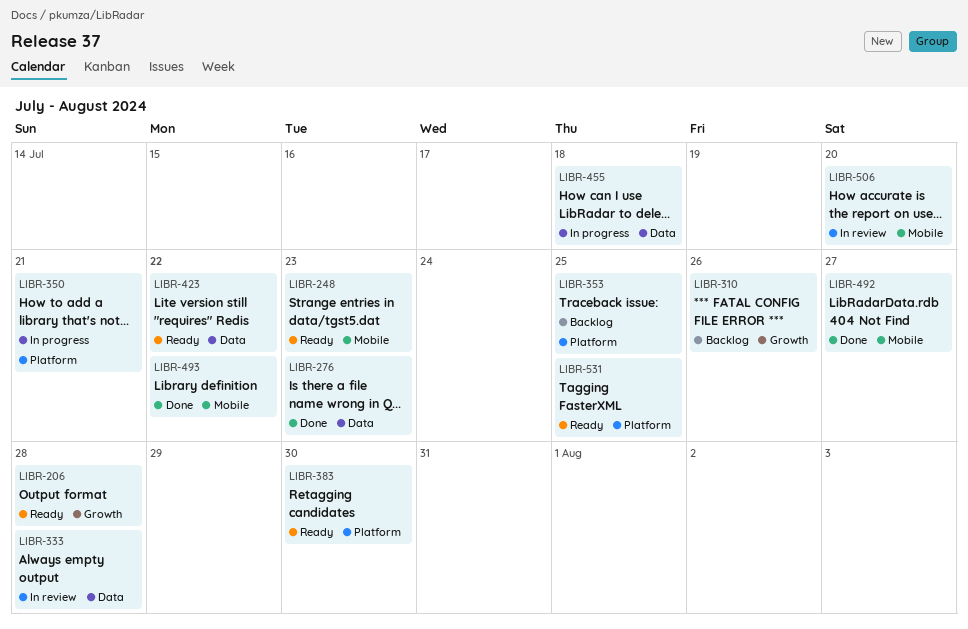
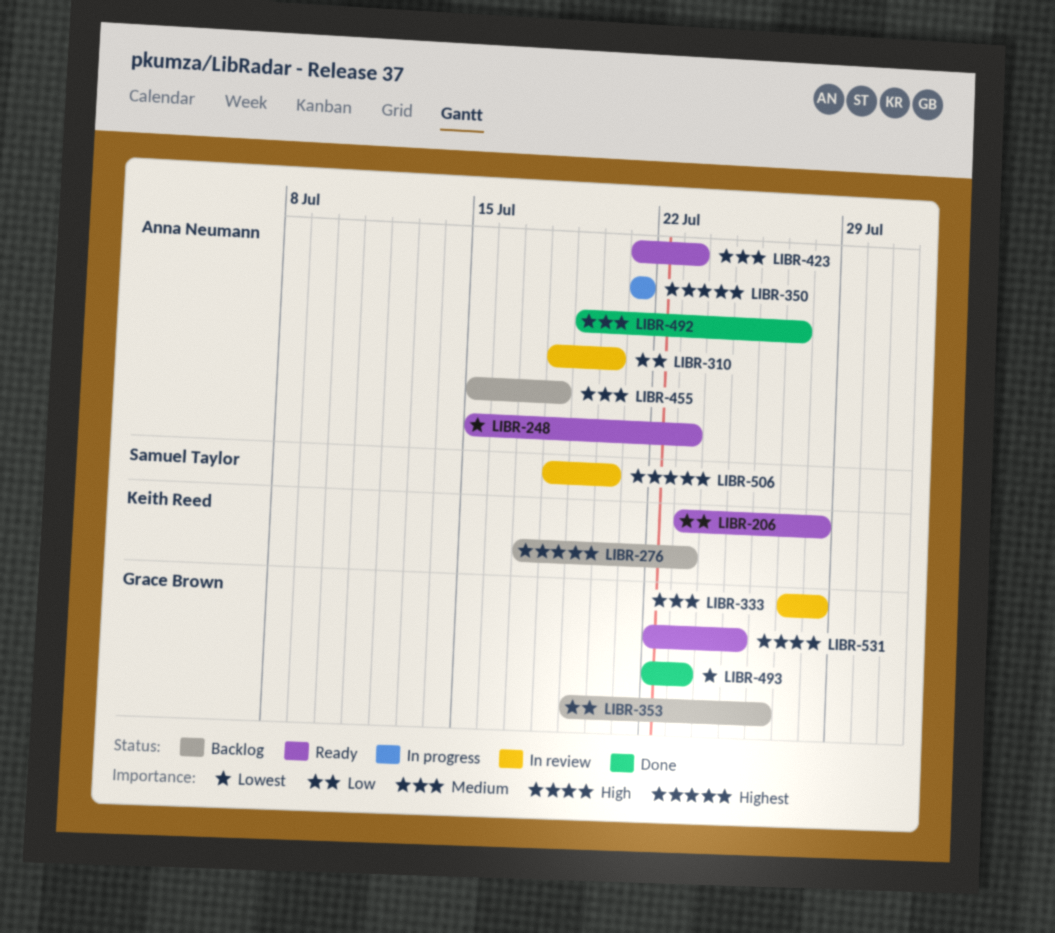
LIBR-276, status: Done -> Backlog
LIBR-310, status: Backlog -> In review
LIBR-310, due: Jul 26 -> Jul 20
LIBR-353, due: Jul 25 -> Jul 26
LIBR-383: present -> none
LIBR-423, due: Jul 22 -> Jul 23
LIBR-455, status: In progress -> Backlog
LIBR-493, due: Jul 22 -> Jul 23

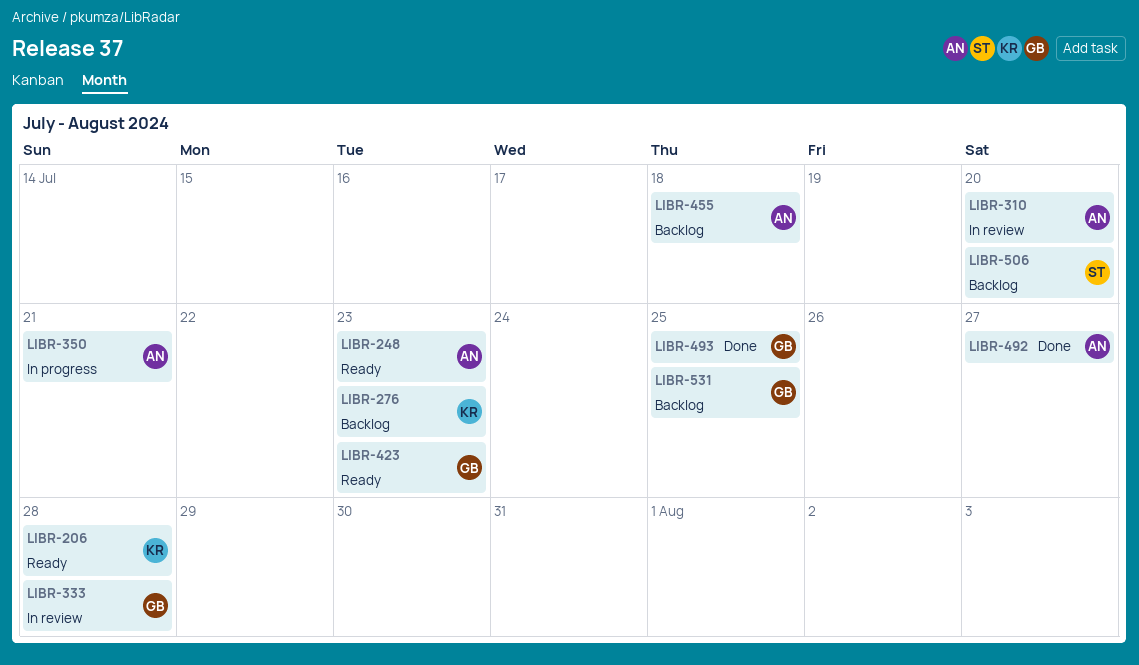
LIBR-353: present -> none
LIBR-423, owner: Anna Neumann -> Grace Brown
LIBR-493, due: Jul 23 -> Jul 25
LIBR-506, status: In review -> Backlog
LIBR-531, status: Ready -> Backlog

